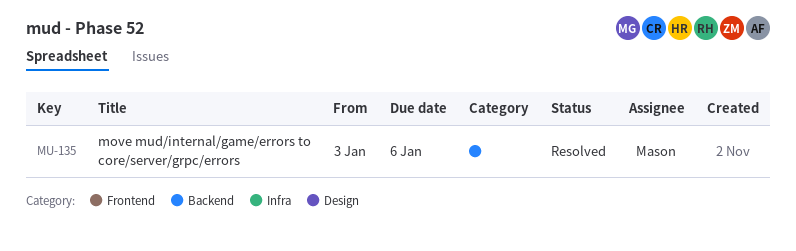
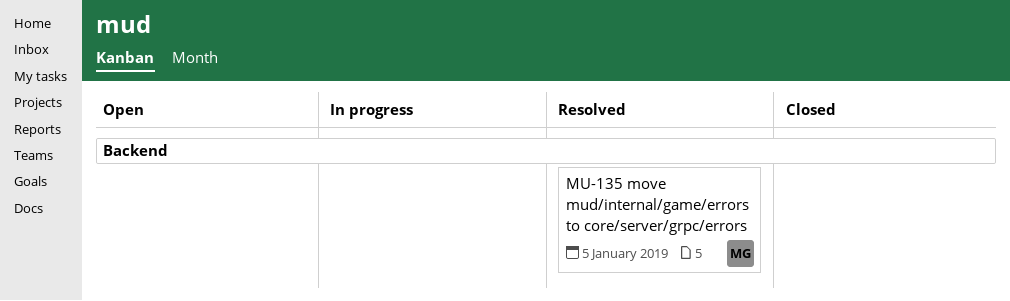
MU-135, due: Jan 6 -> Jan 5

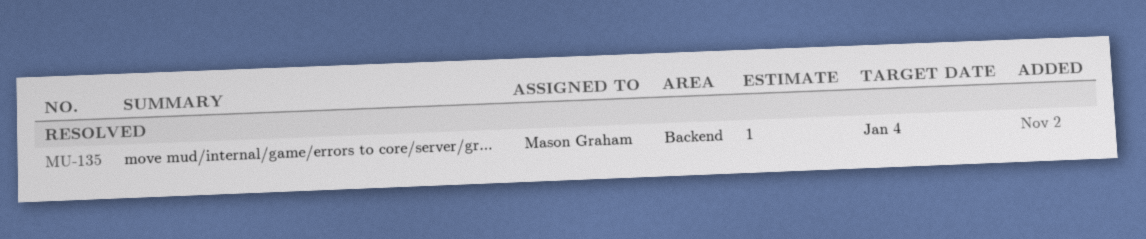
MU-135, due: Jan 5 -> Jan 4

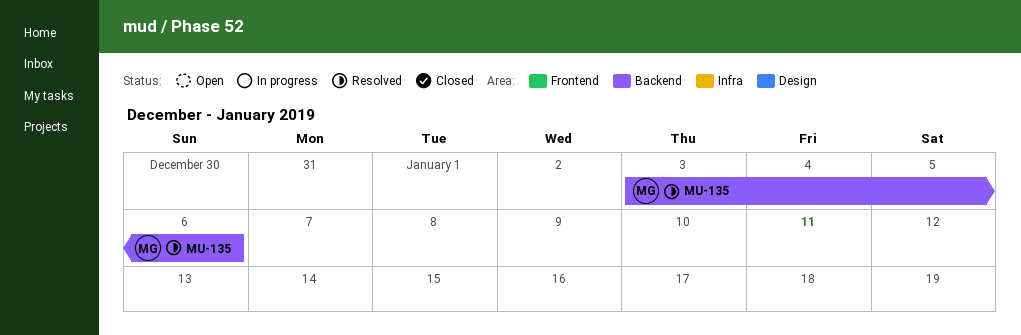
MU-135, due: Jan 4 -> Jan 6

